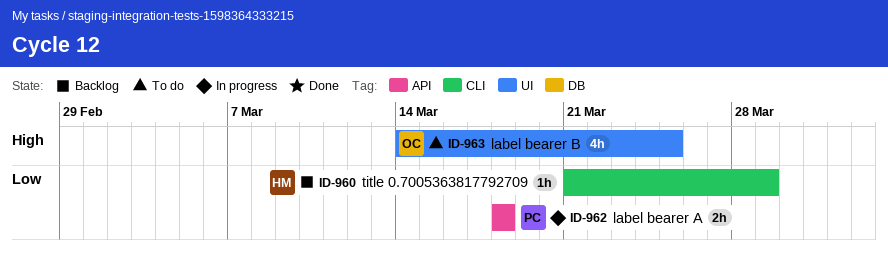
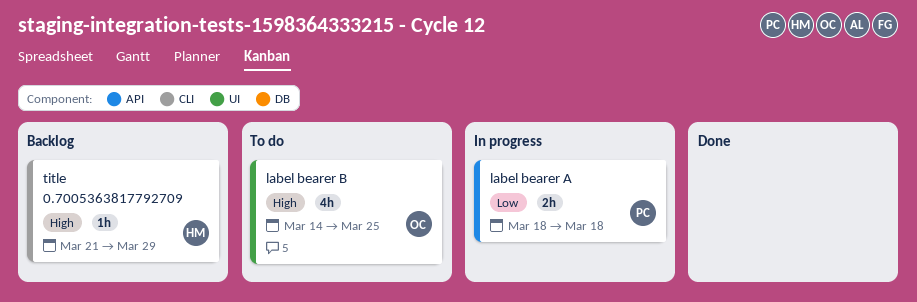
title 0.7005363817792709, priority: Low -> High

